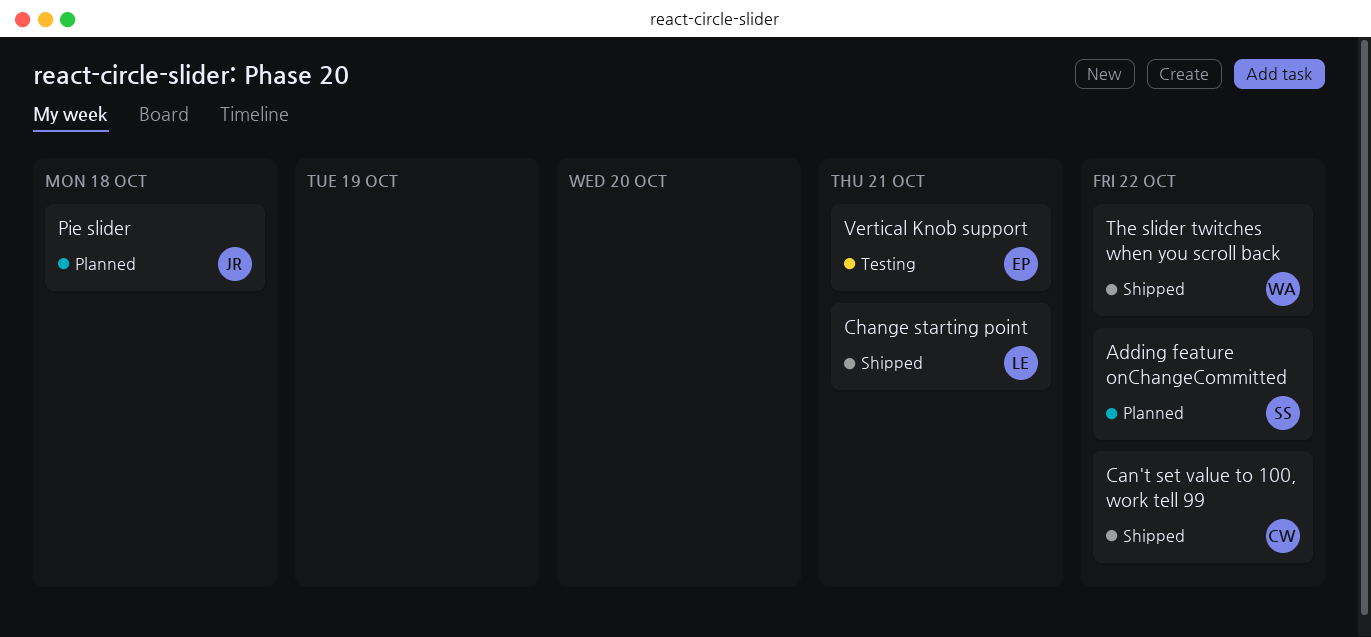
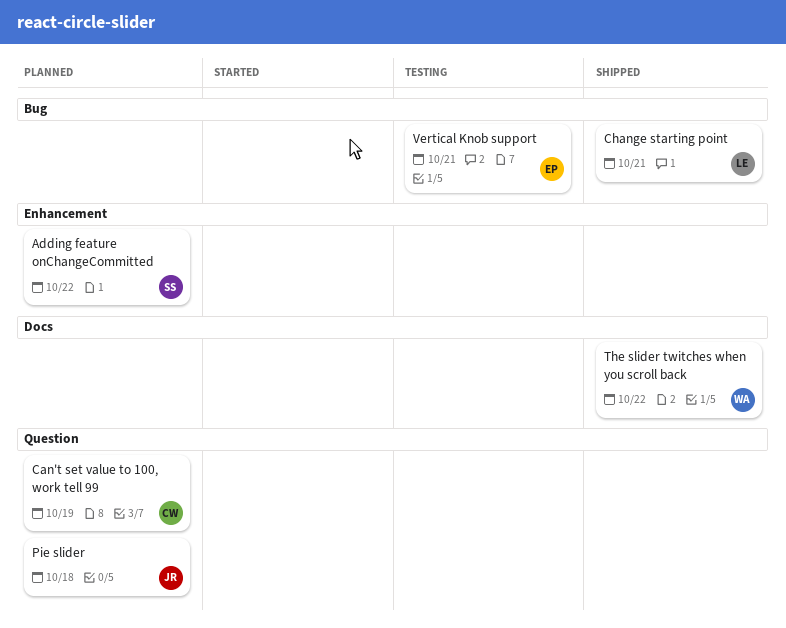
Can't set value to 100, work tell 99, status: Shipped -> Planned
Can't set value to 100, work tell 99, due: Oct 22 -> Oct 19

